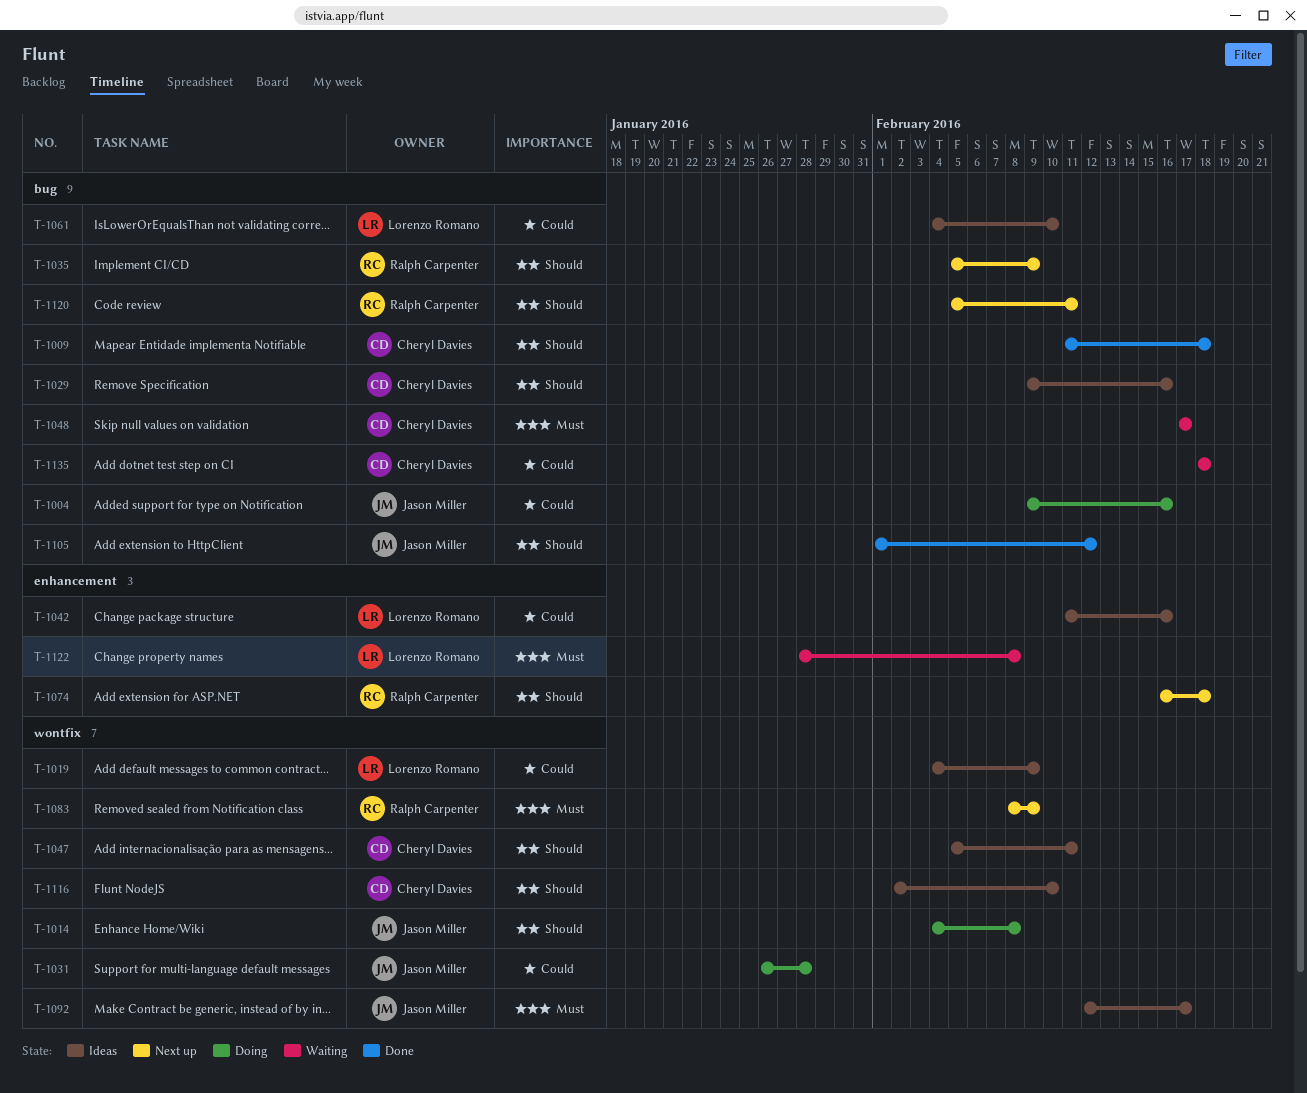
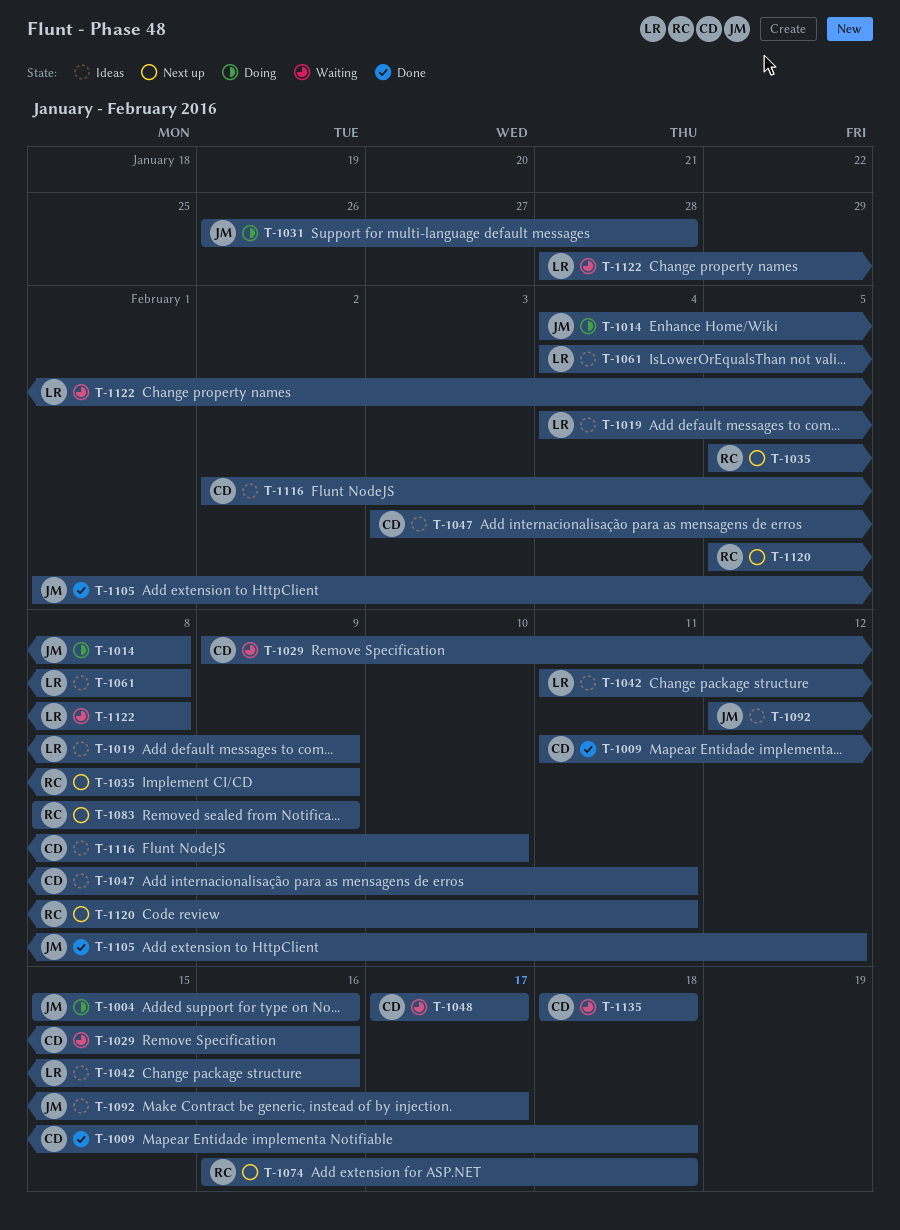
T-1004, start: Feb 9 -> Feb 15
T-1029, status: Ideas -> Waiting
T-1047, start: Feb 5 -> Feb 3
T-1061, due: Feb 10 -> Feb 8

